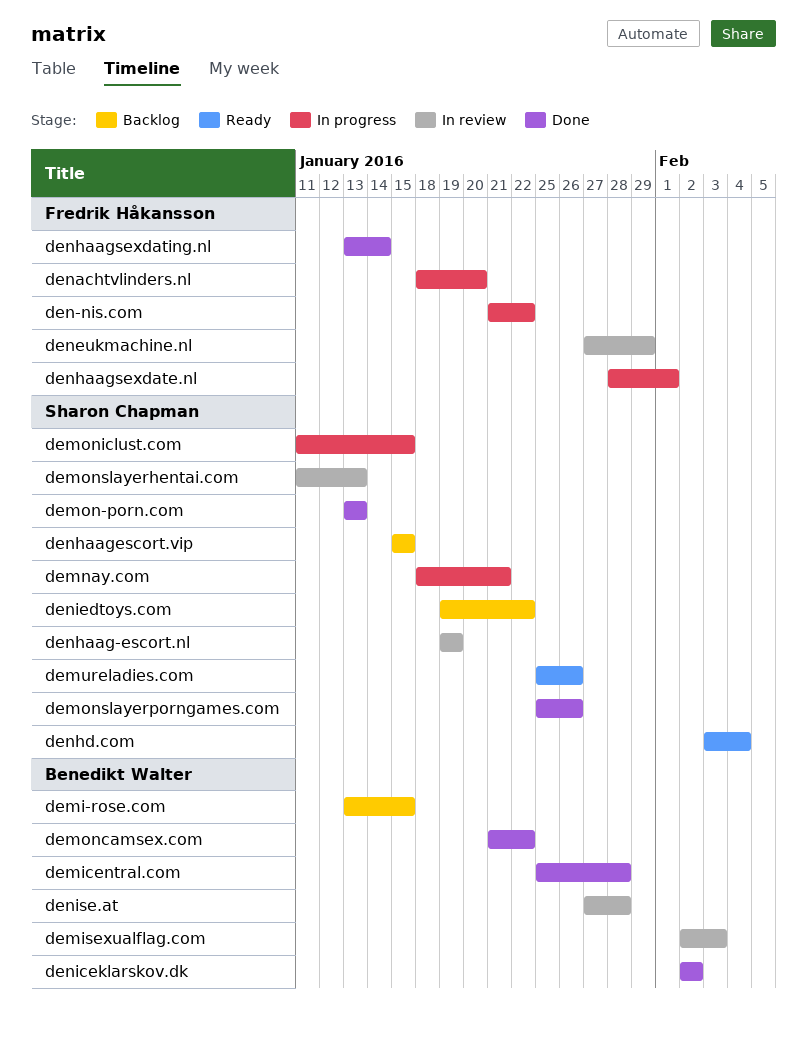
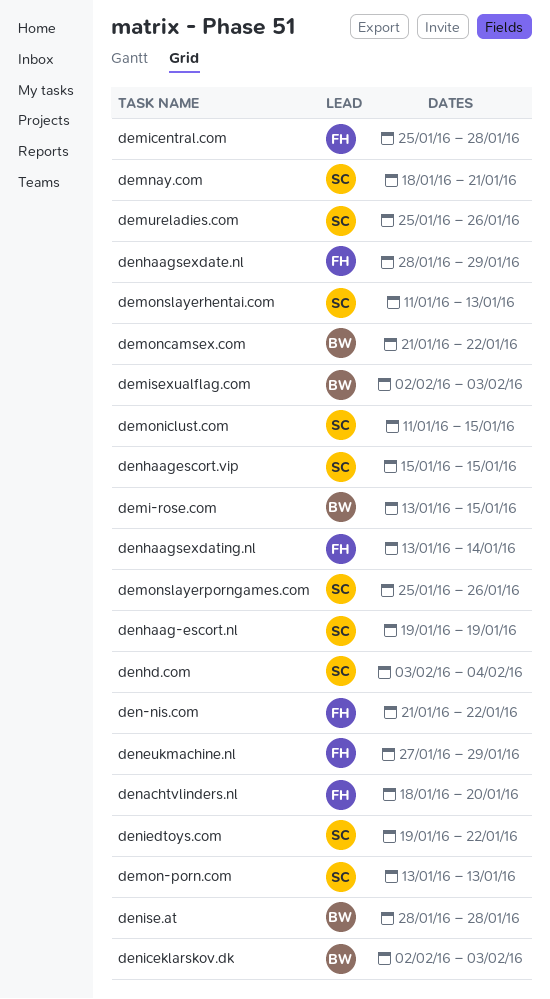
demicentral.com, owner: Benedikt Walter -> Fredrik Håkansson
denhaagsexdate.nl, due: Feb 1 -> Jan 29
deniceklarskov.dk, due: Feb 2 -> Feb 3
denise.at, start: Jan 27 -> Jan 28

